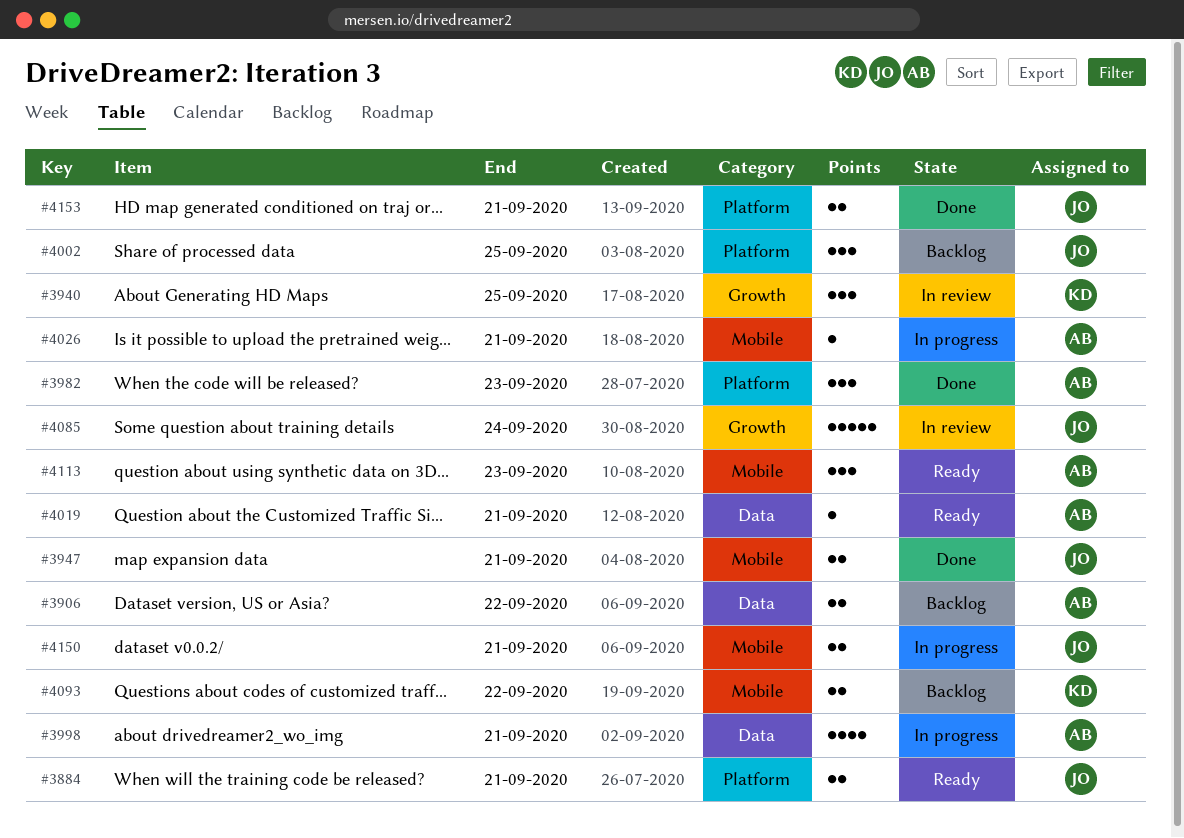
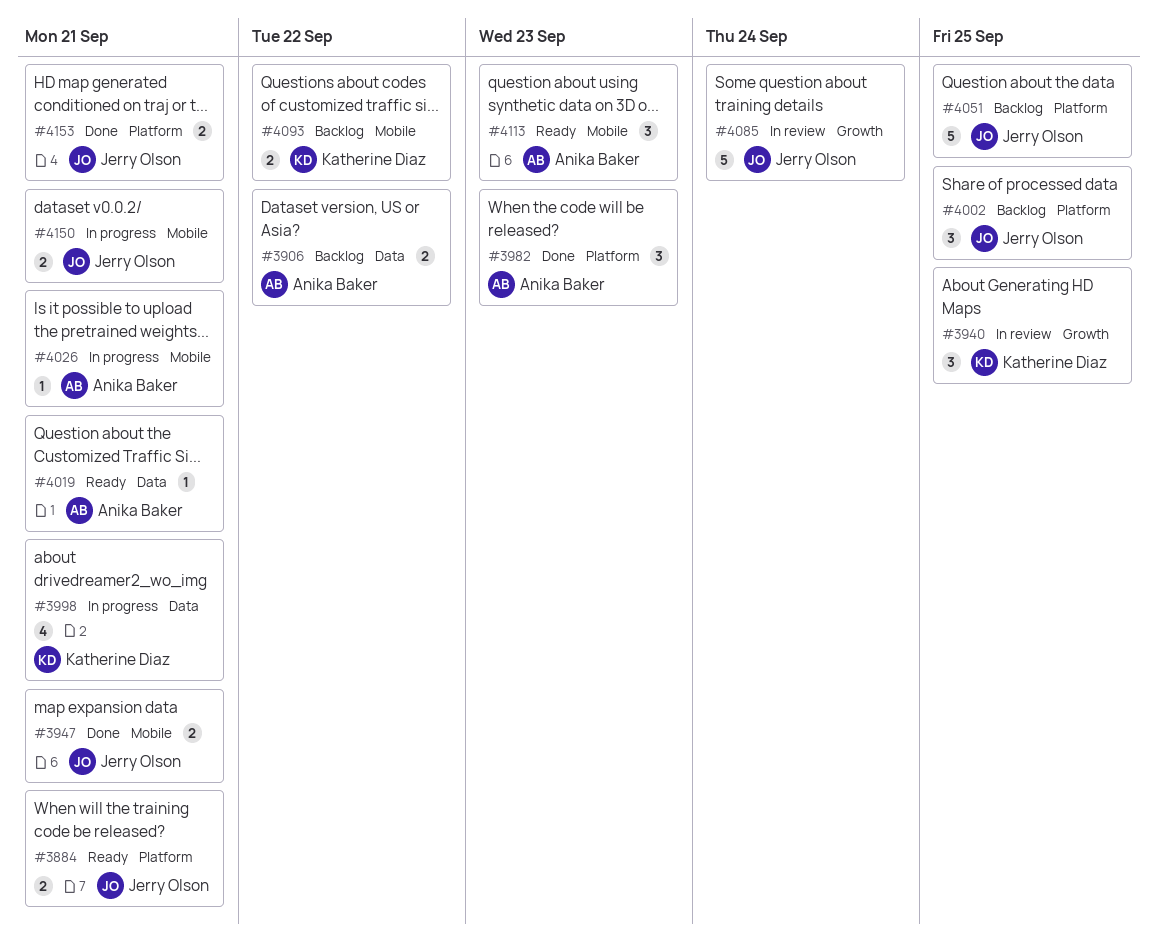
#3998, owner: Anika Baker -> Katherine Diaz
#4051: none -> present

